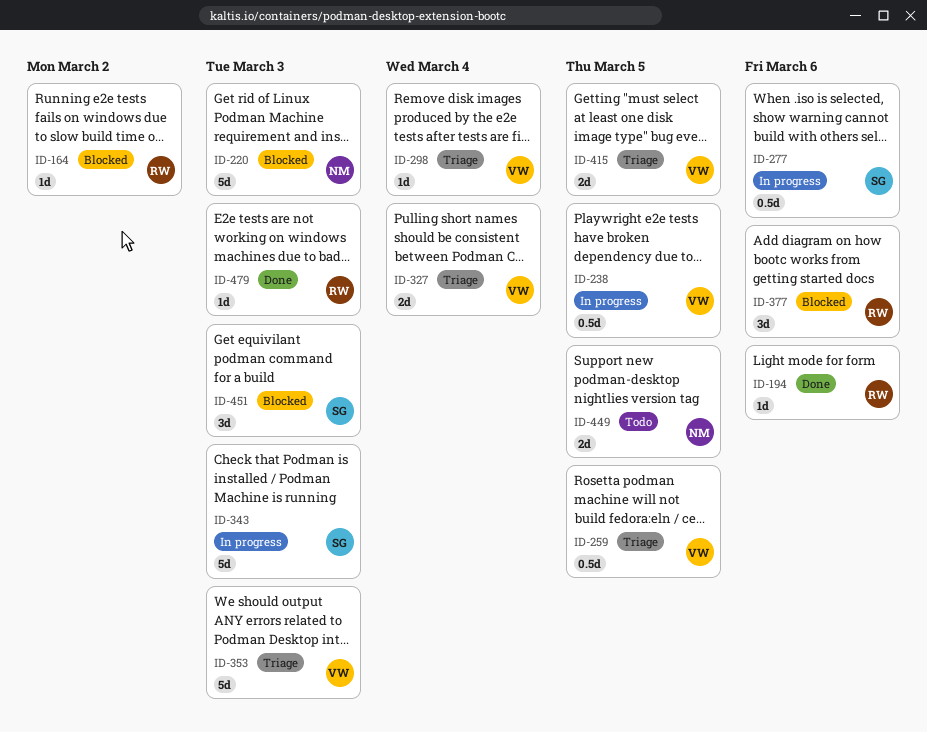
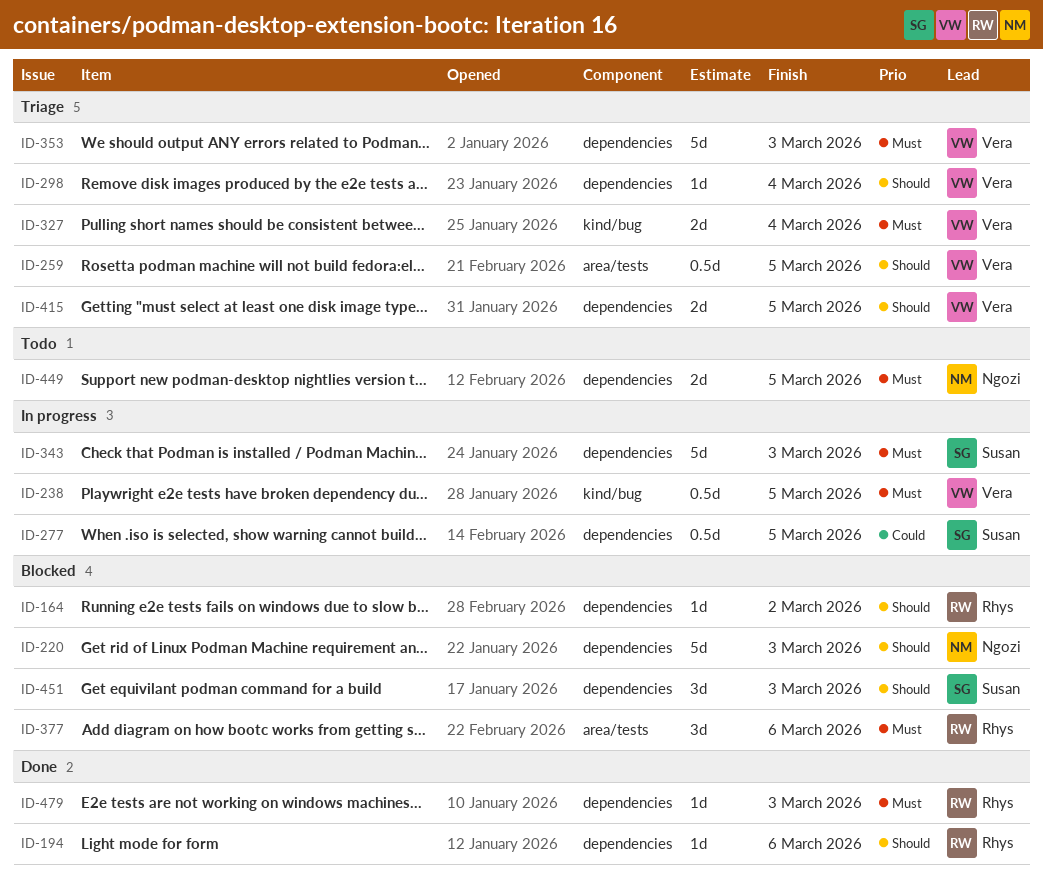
ID-277, due: Mar 6 -> Mar 5

